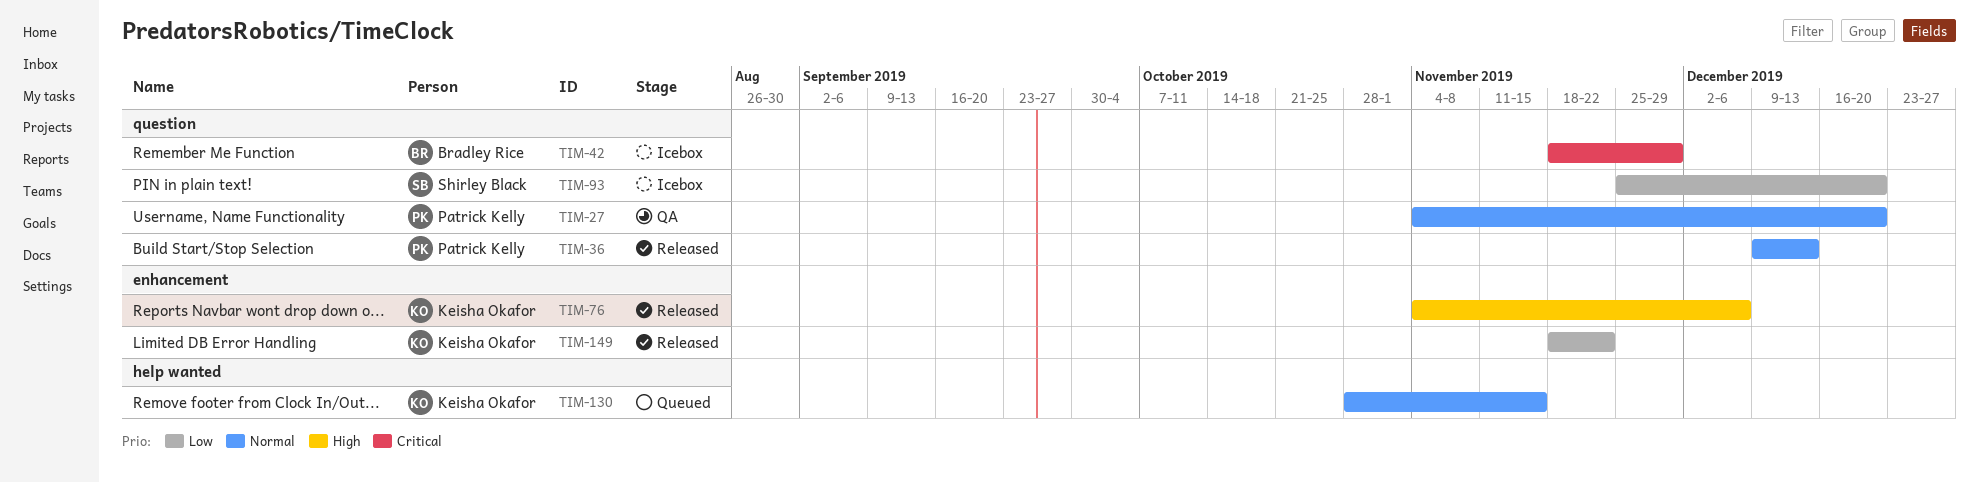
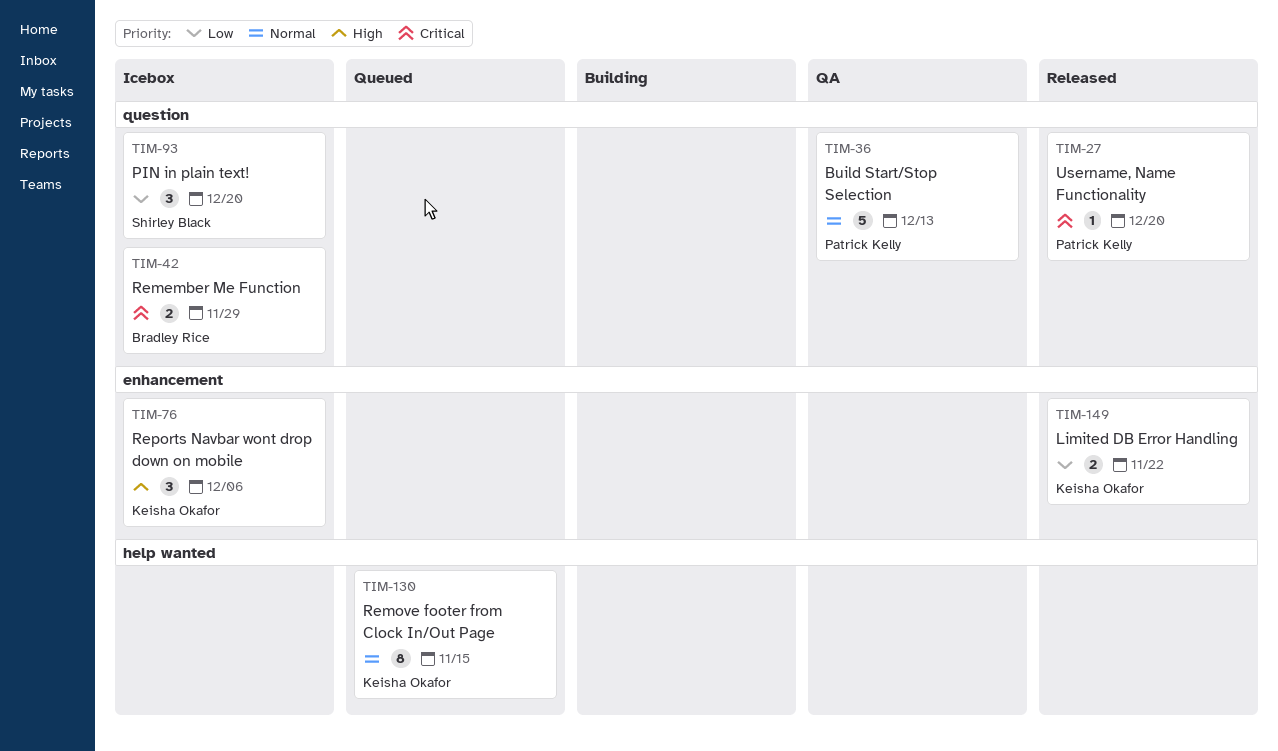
TIM-27, status: QA -> Released
TIM-27, priority: Normal -> Critical
TIM-36, status: Released -> QA
TIM-76, status: Released -> Icebox

